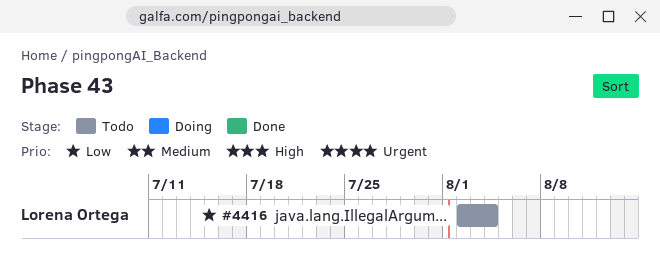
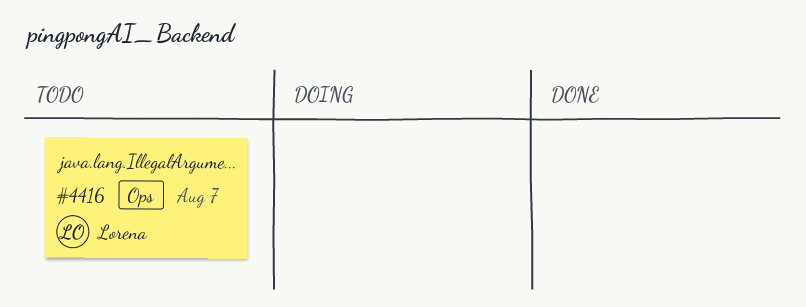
#4416, due: Aug 4 -> Aug 7

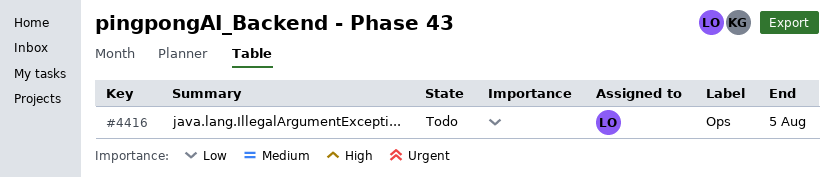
#4416, due: Aug 7 -> Aug 5

